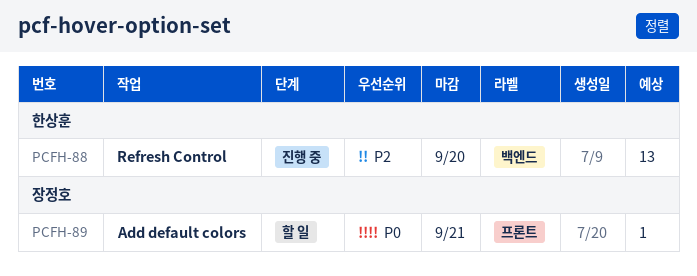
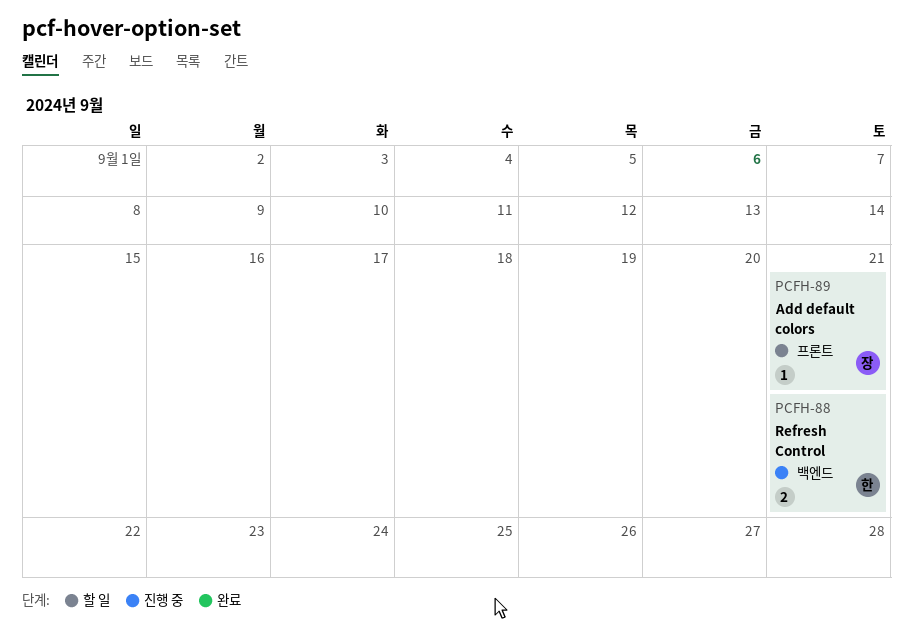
PCFH-88, estimate: 13 -> 2
PCFH-88, due: Sep 20 -> Sep 21

